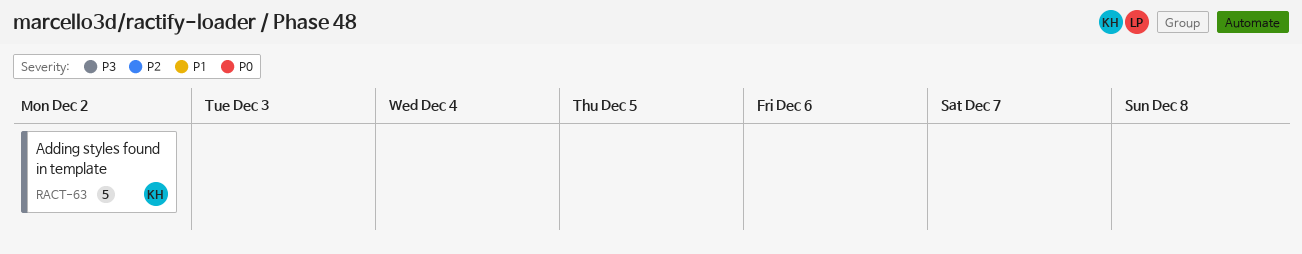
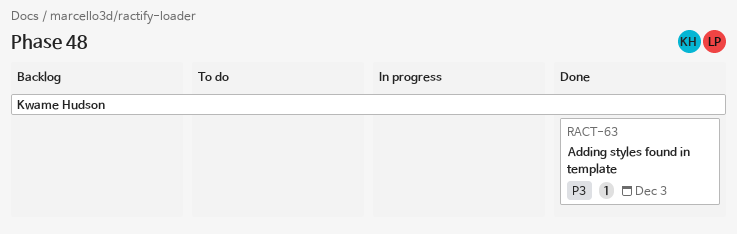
RACT-63, estimate: 5 -> 1
RACT-63, due: Dec 2 -> Dec 3

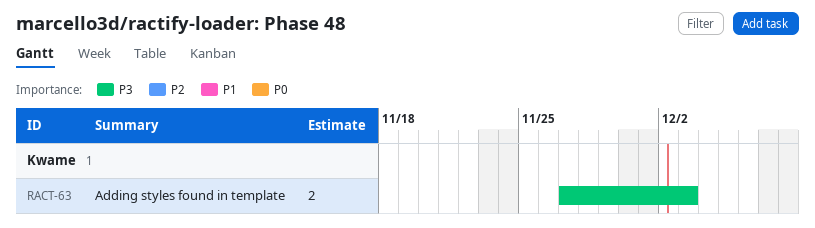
RACT-63, estimate: 1 -> 2

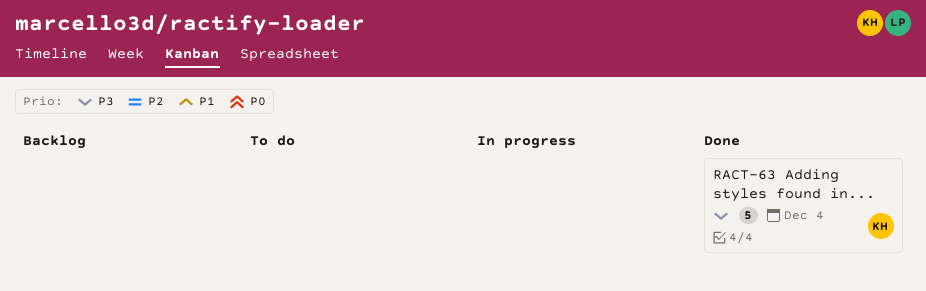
RACT-63, estimate: 2 -> 5
RACT-63, due: Dec 3 -> Dec 4

